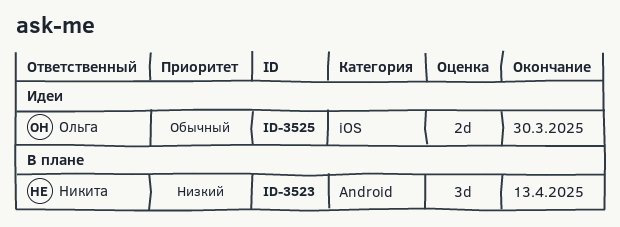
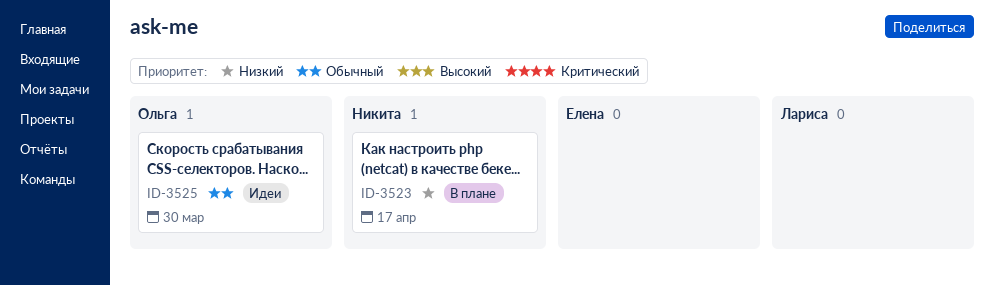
ID-3523, due: Apr 13 -> Apr 17

